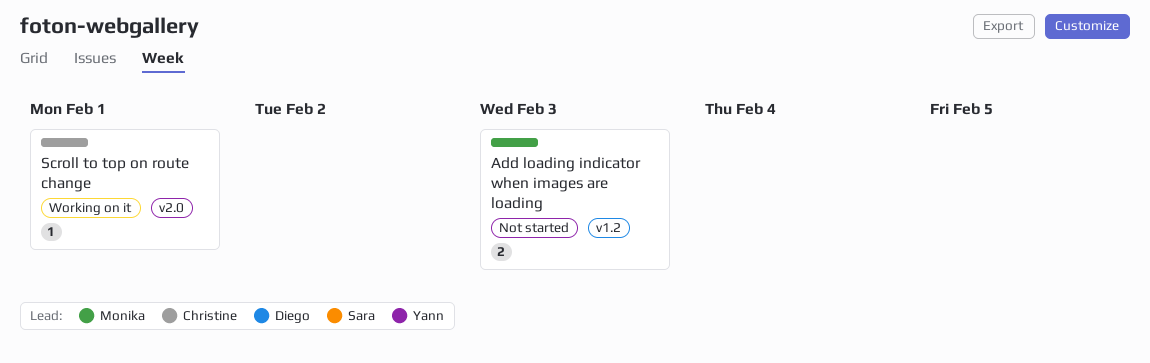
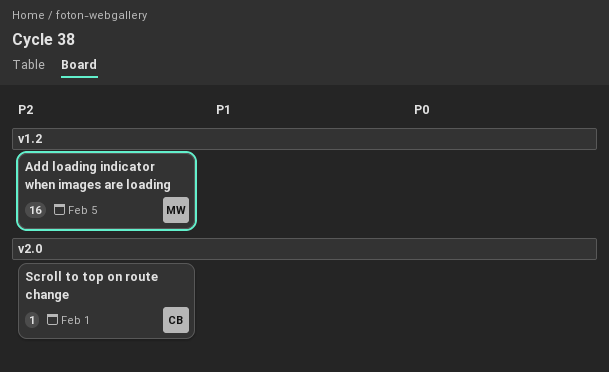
Add loading indicator when images are loading, estimate: 2 -> 16
Add loading indicator when images are loading, due: Feb 3 -> Feb 5

